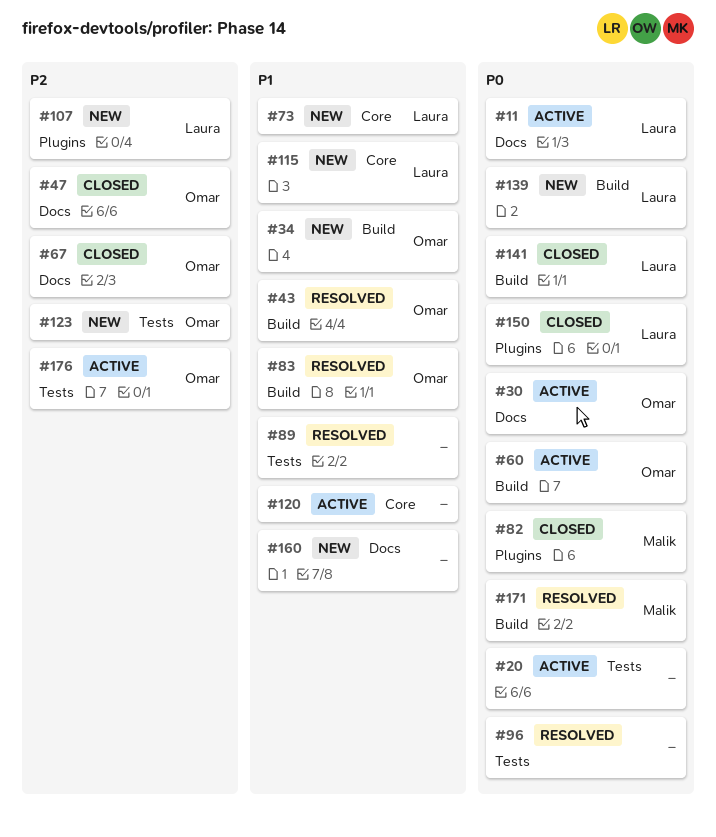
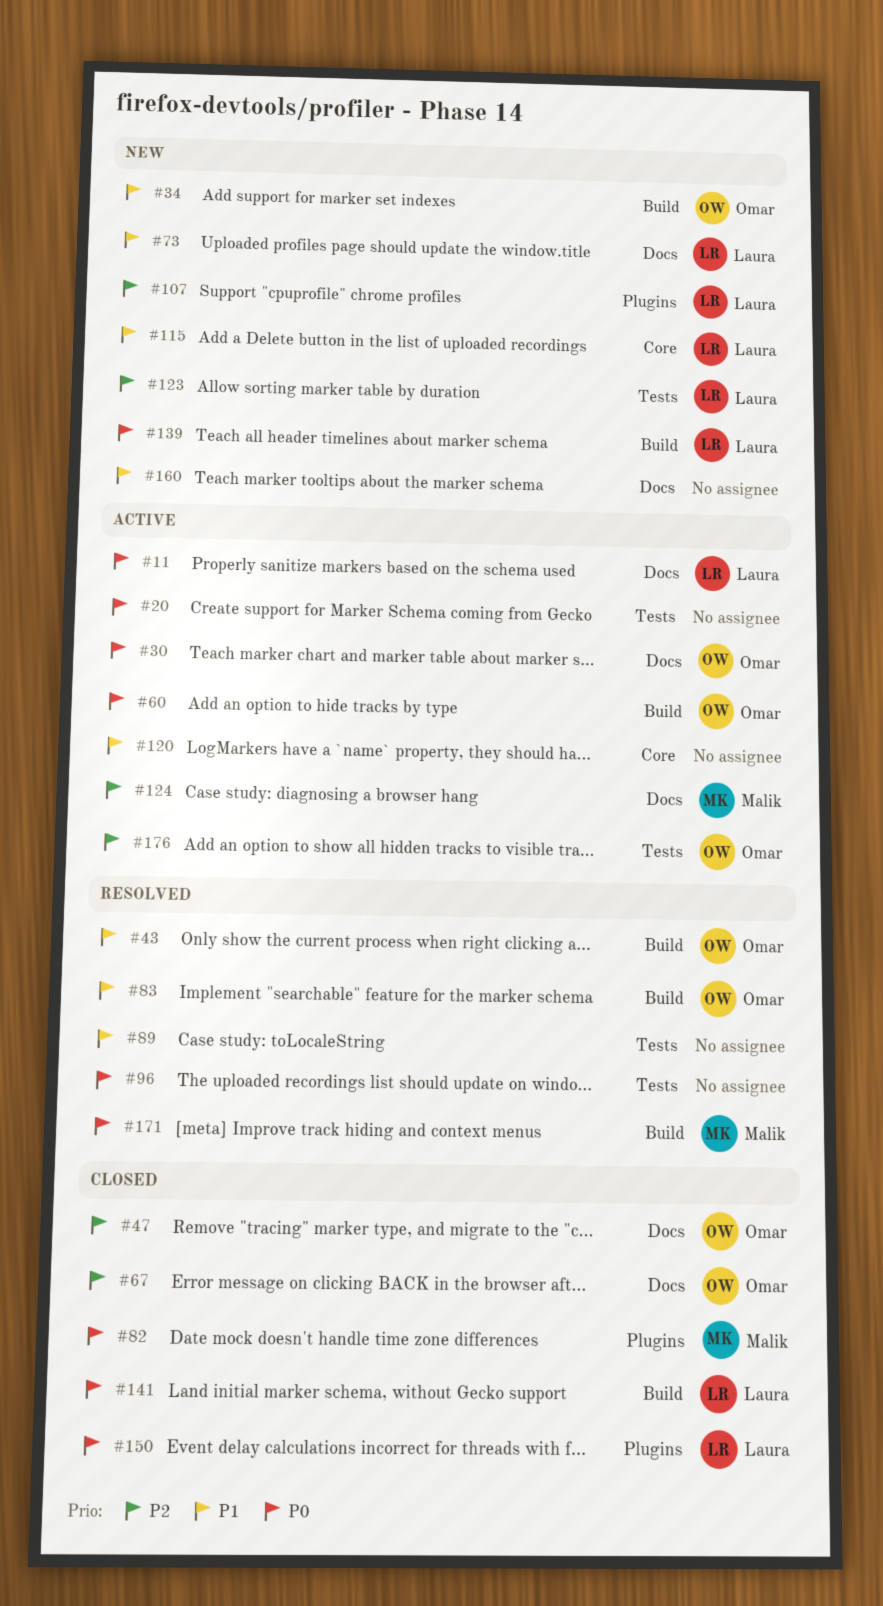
#73, label: Core -> Docs
#123, owner: Omar -> Laura
#124: none -> present

